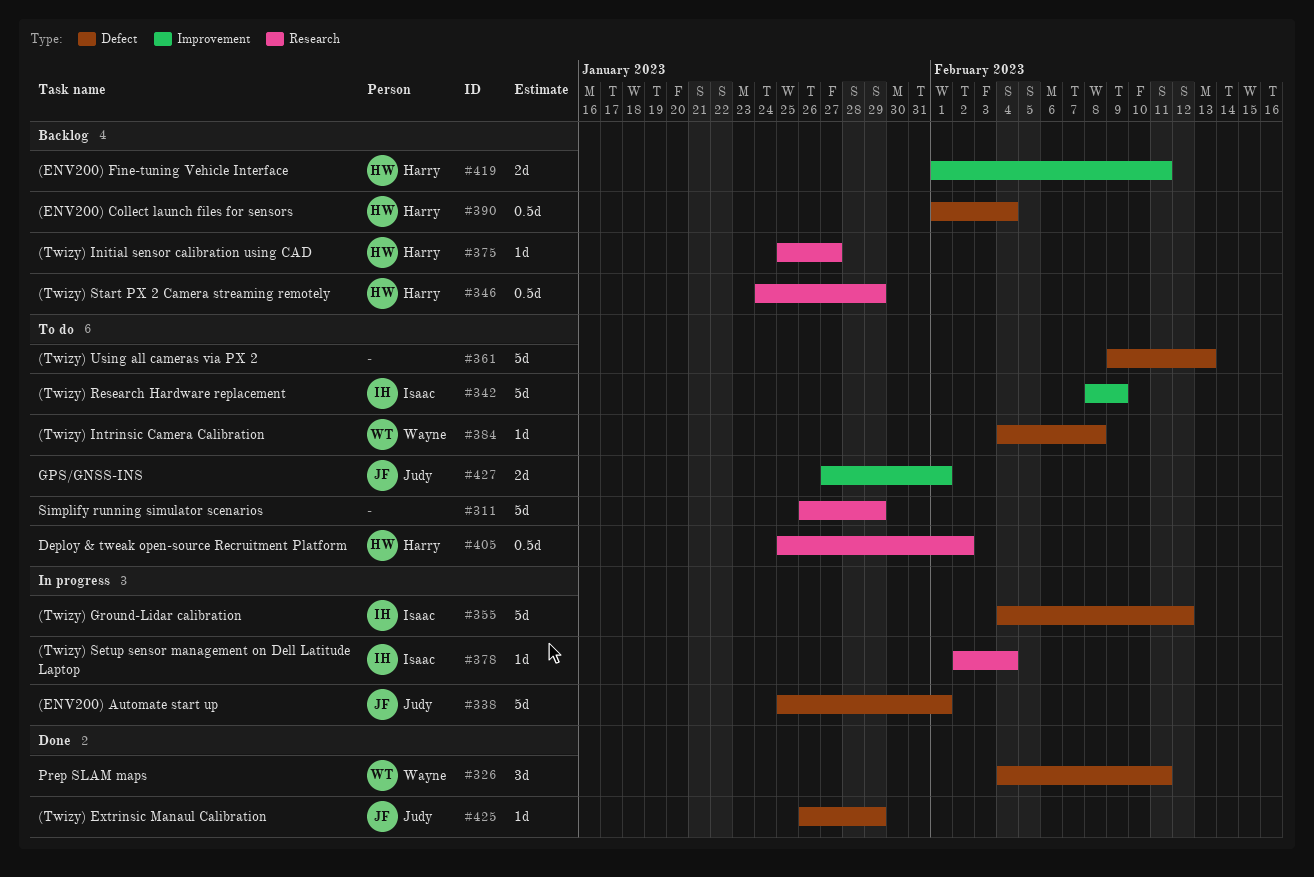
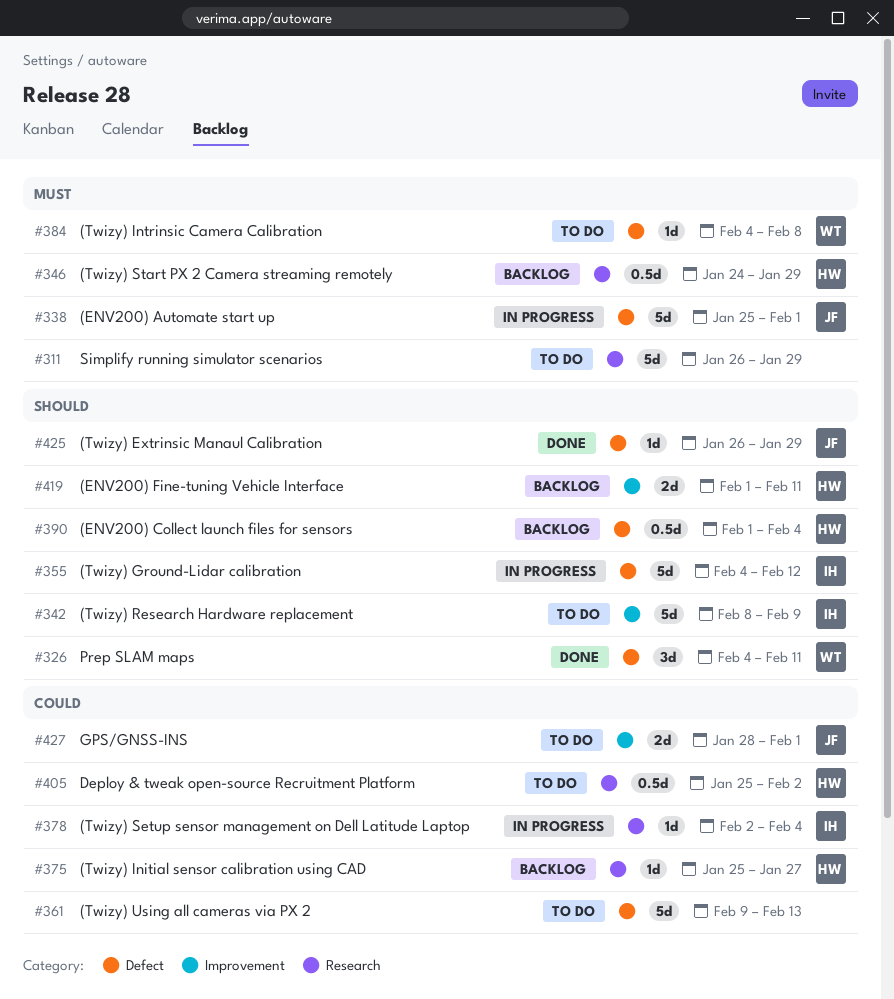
#427, start: Jan 27 -> Jan 28

